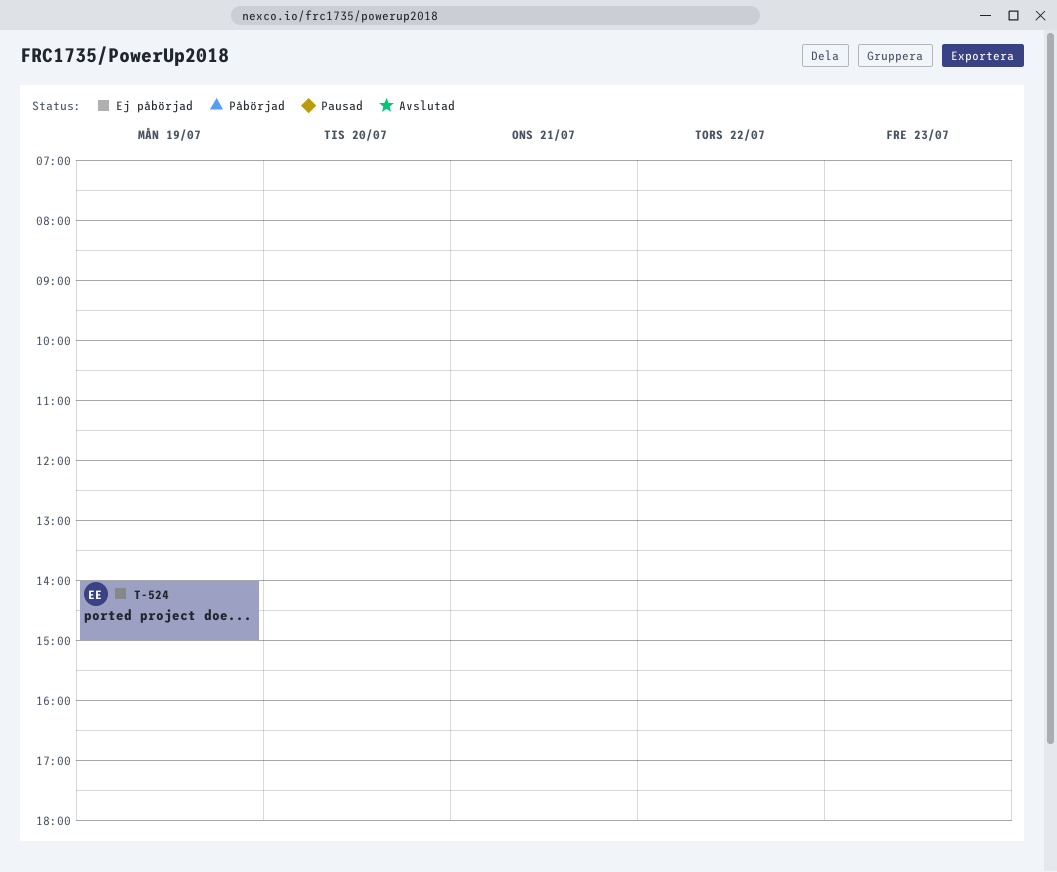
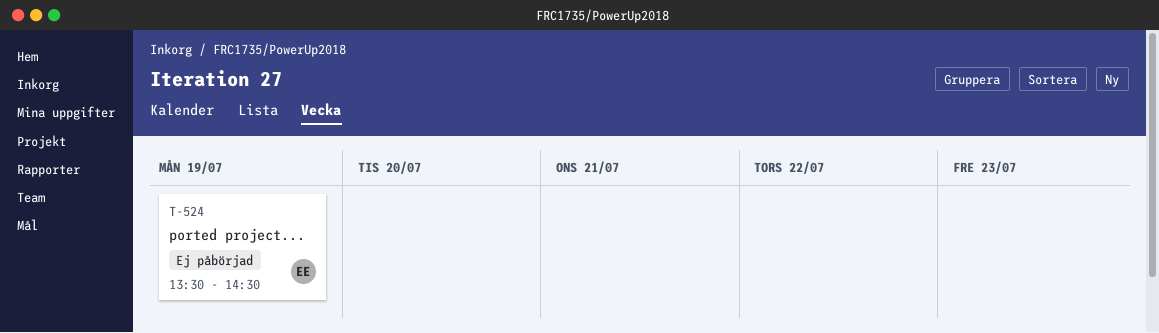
T-524, begins: 14:00 -> 13:30
T-524, ends: 15:00 -> 14:30

